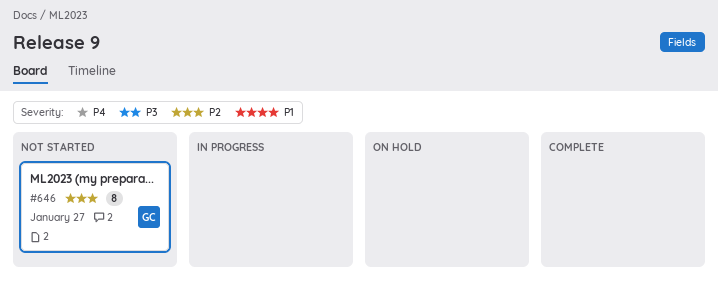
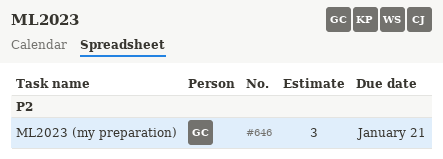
#646, estimate: 8 -> 3
#646, due: Jan 27 -> Jan 21

